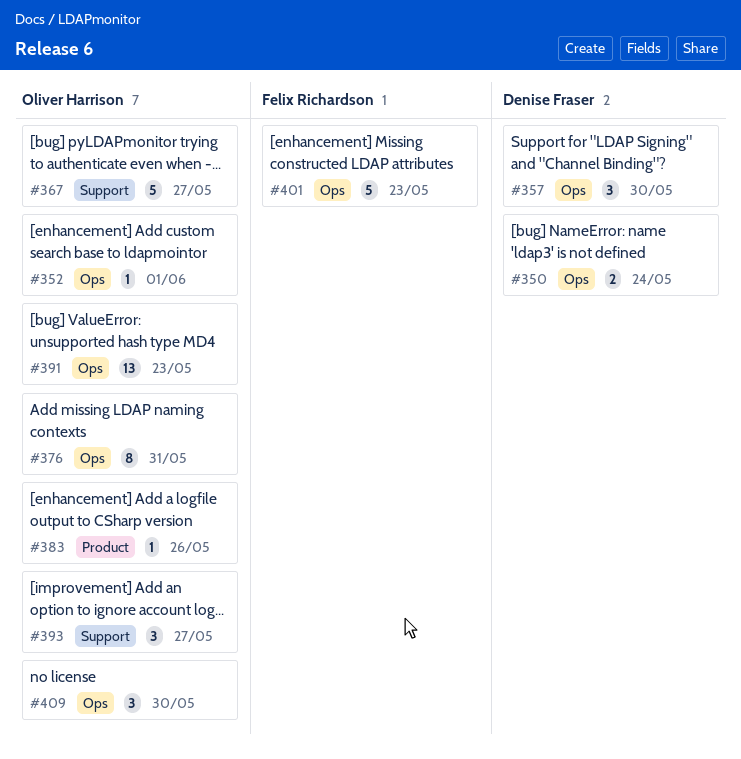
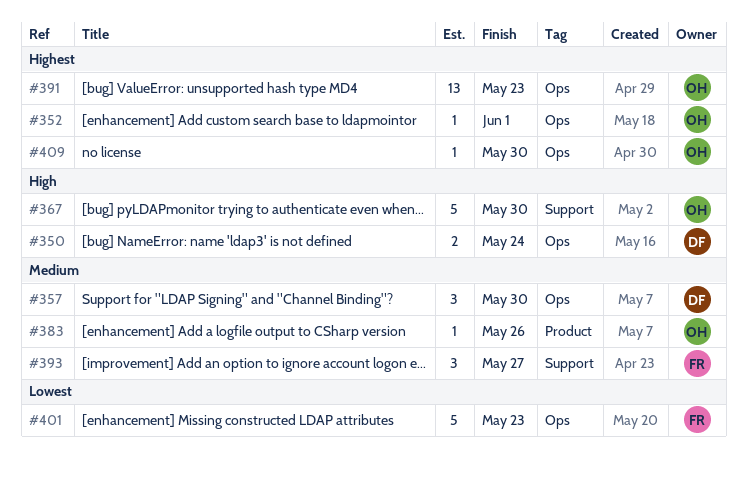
#367, due: May 27 -> May 30
#376: present -> none
#393, owner: Oliver Harrison -> Felix Richardson
#409, estimate: 3 -> 1

